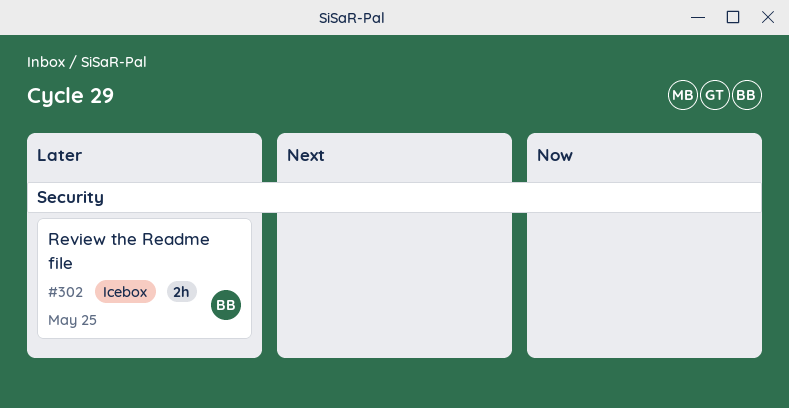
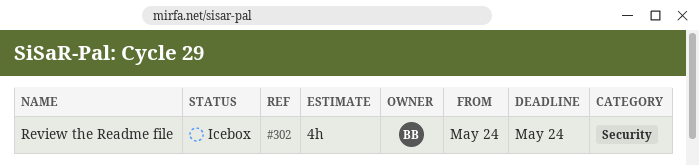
#302, estimate: 2h -> 4h
#302, due: May 25 -> May 24

